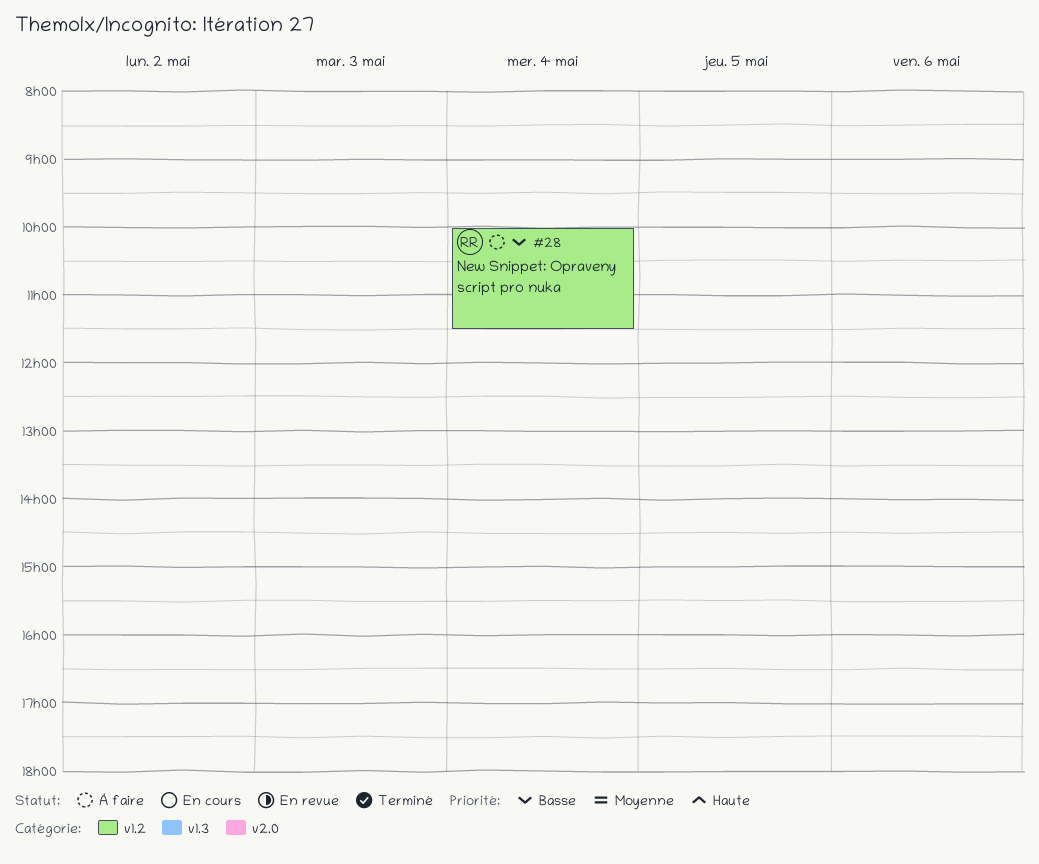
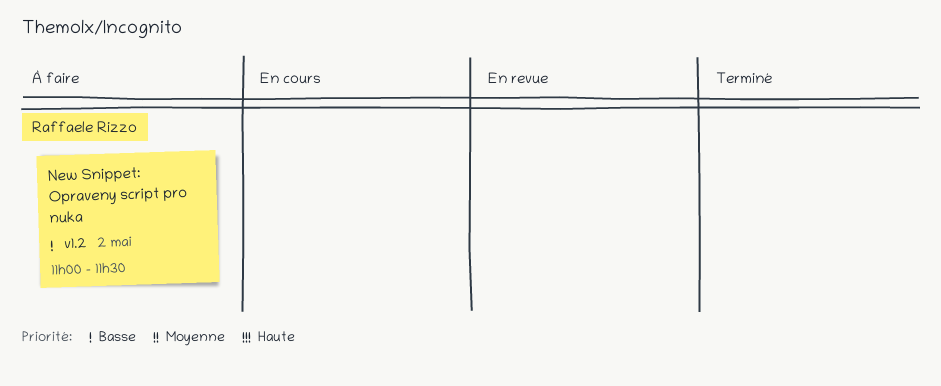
New Snippet: Opraveny script pro nuka, day: May 4 -> May 2
New Snippet: Opraveny script pro nuka, begins: 10:00 -> 11:00

